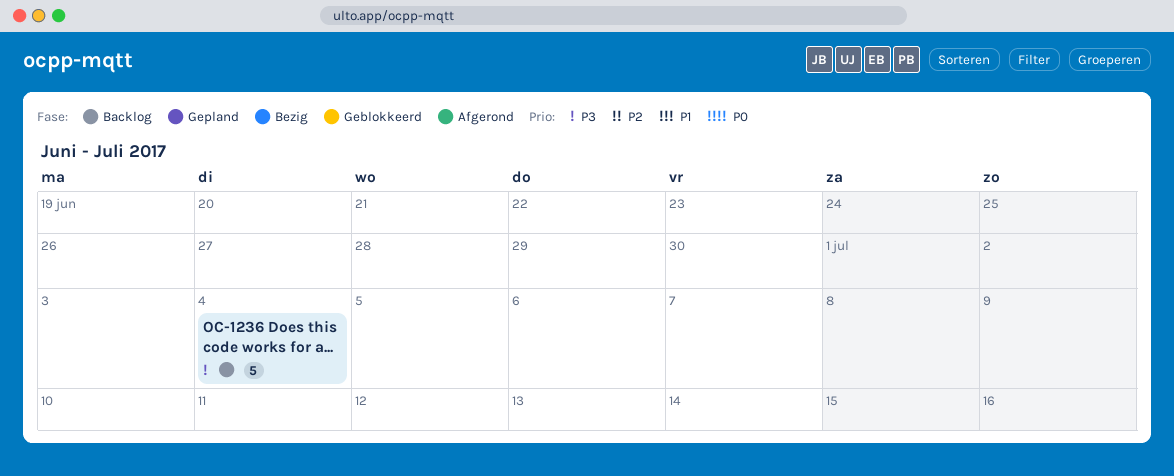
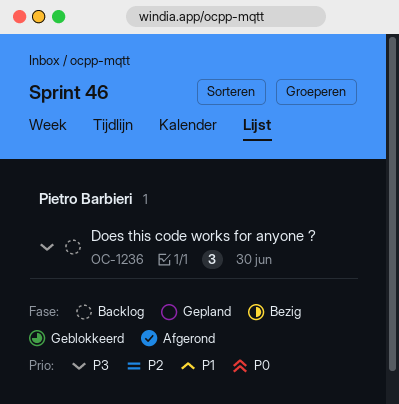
OC-1236, estimate: 5 -> 3
OC-1236, due: Jul 4 -> Jun 30

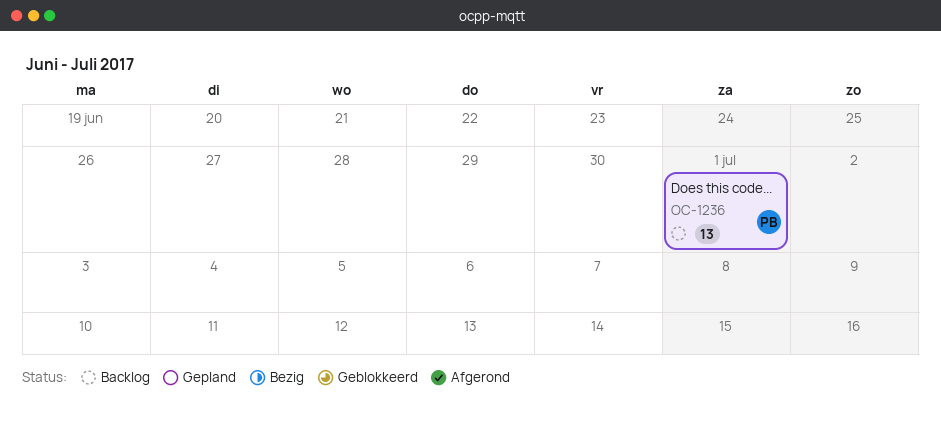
OC-1236, estimate: 3 -> 13
OC-1236, due: Jun 30 -> Jul 1

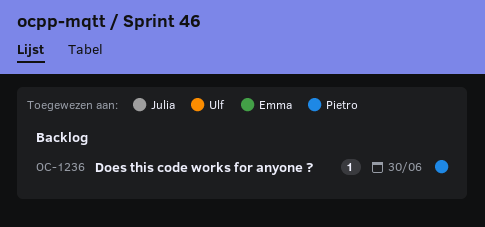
OC-1236, estimate: 13 -> 1
OC-1236, due: Jul 1 -> Jun 30

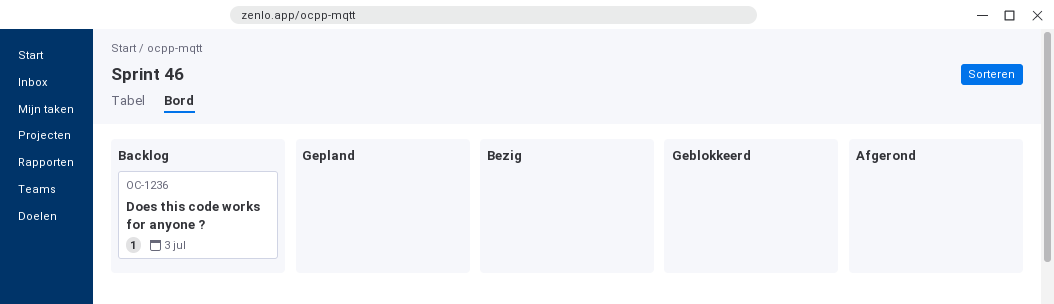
OC-1236, due: Jun 30 -> Jul 3

